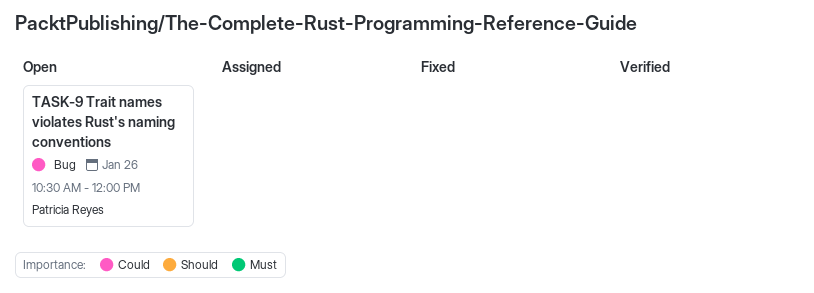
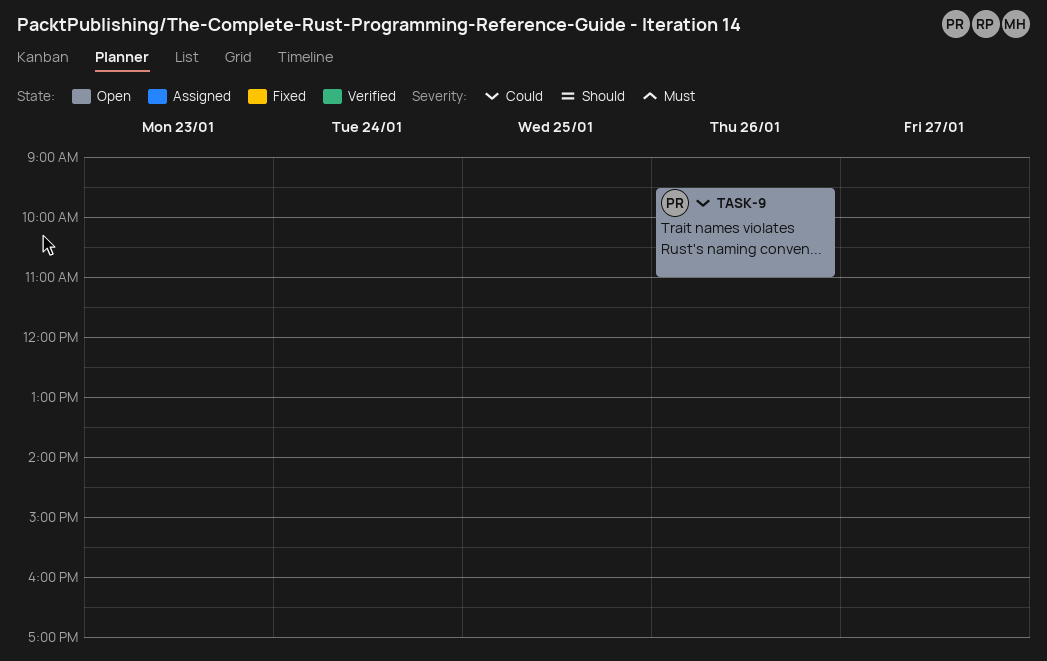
TASK-9, begins: 10:30 -> 09:30
TASK-9, ends: 12:00 -> 11:00

